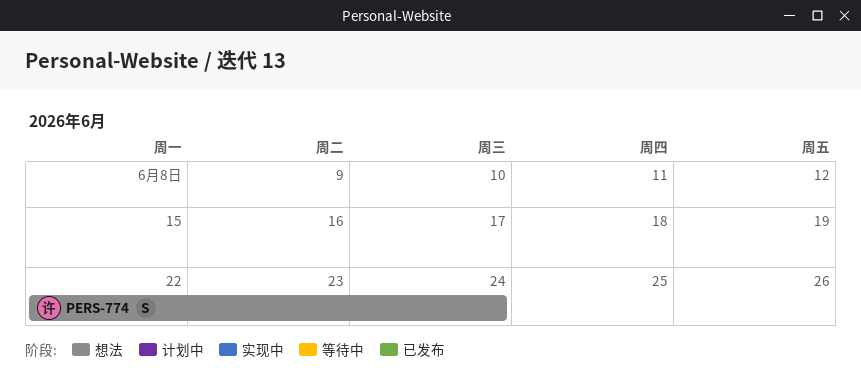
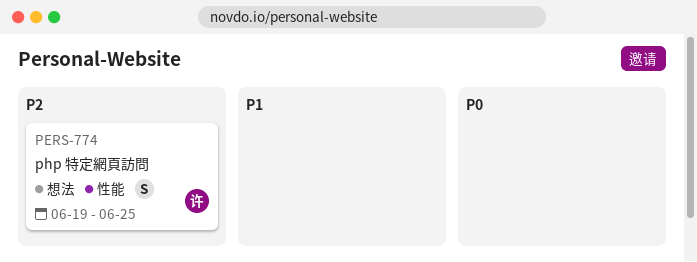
PERS-774, start: Jun 22 -> Jun 19
PERS-774, due: Jun 24 -> Jun 25

